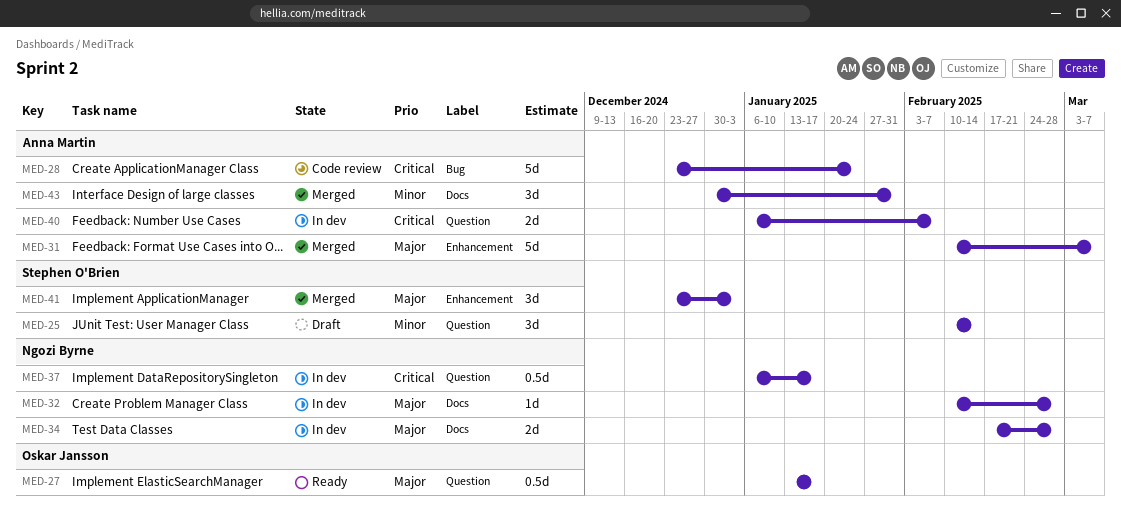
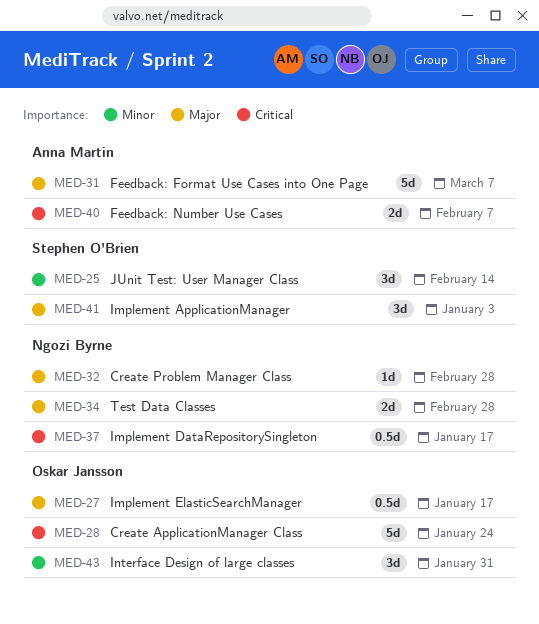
MED-28, owner: Anna Martin -> Oskar Jansson
MED-43, owner: Anna Martin -> Oskar Jansson

